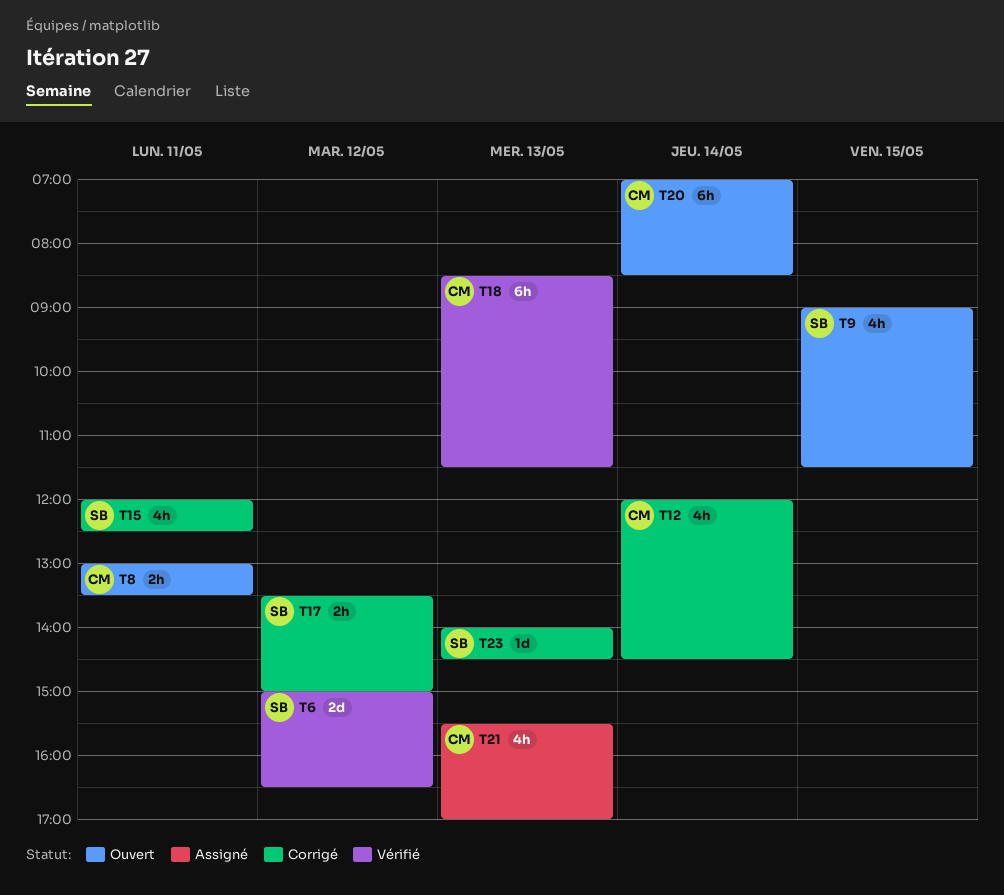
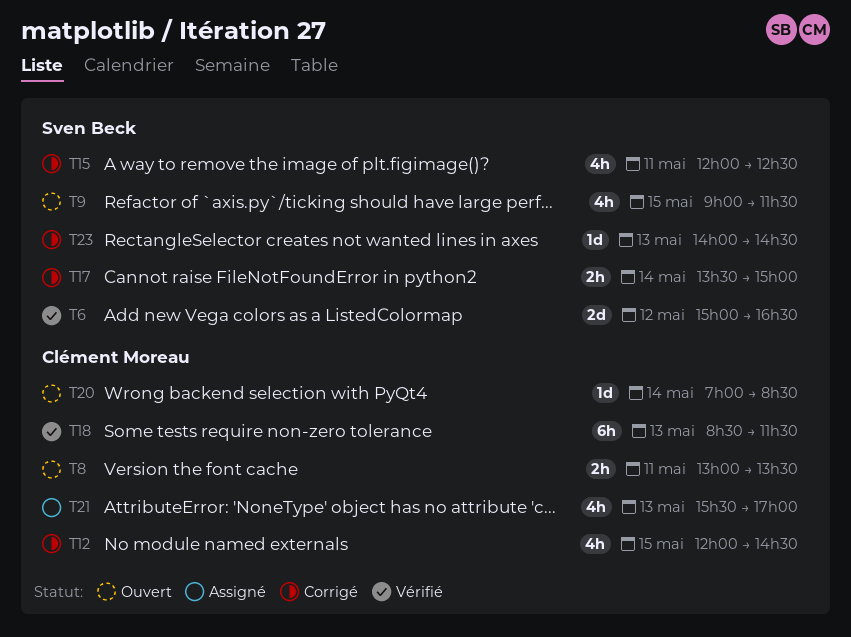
T12, day: May 14 -> May 15
T17, day: May 12 -> May 14
T20, estimate: 6h -> 1d

